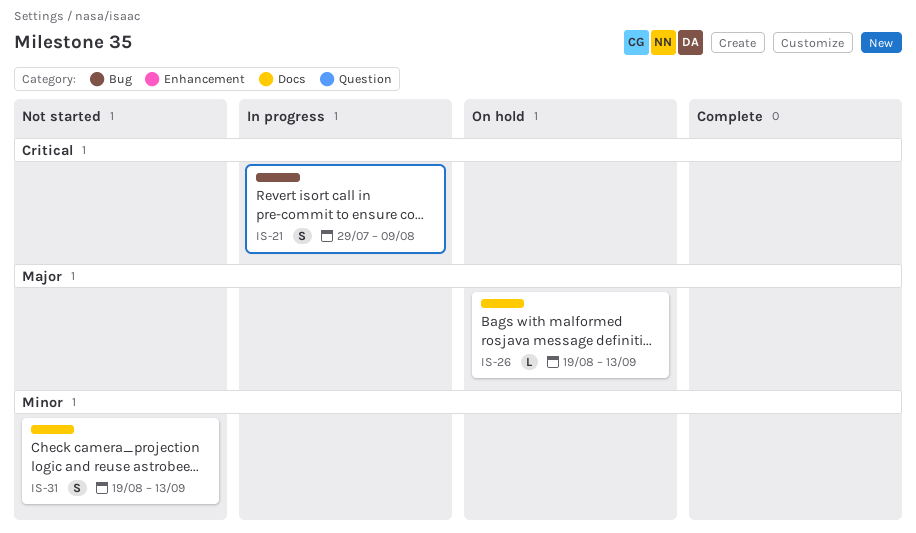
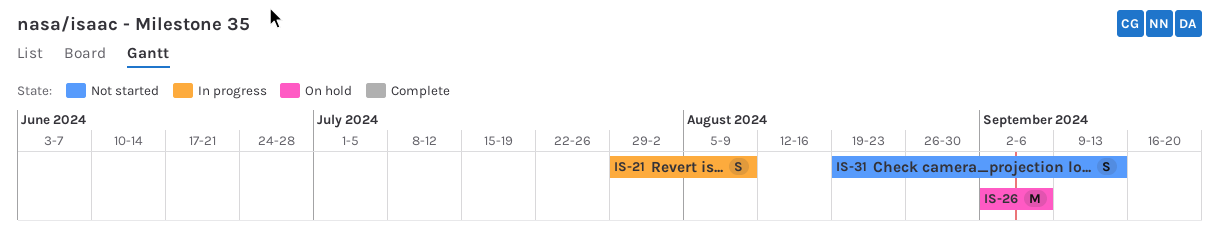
IS-26, estimate: L -> M
IS-26, start: Aug 19 -> Sep 2
IS-26, due: Sep 13 -> Sep 6

